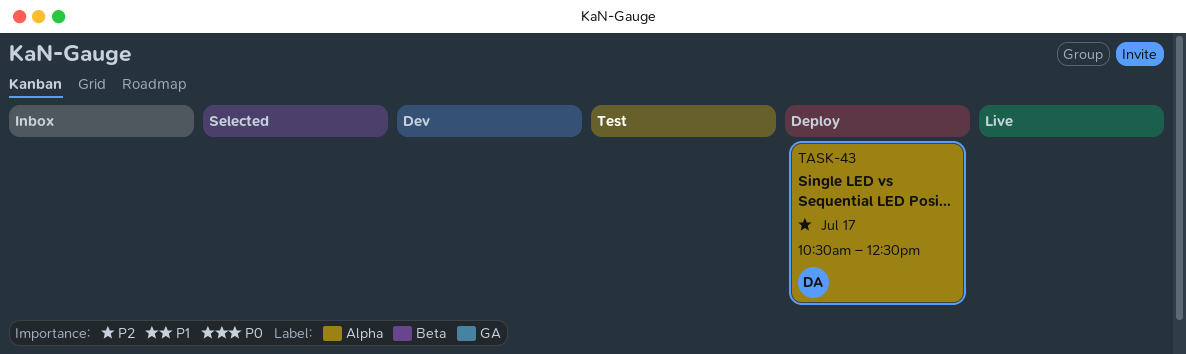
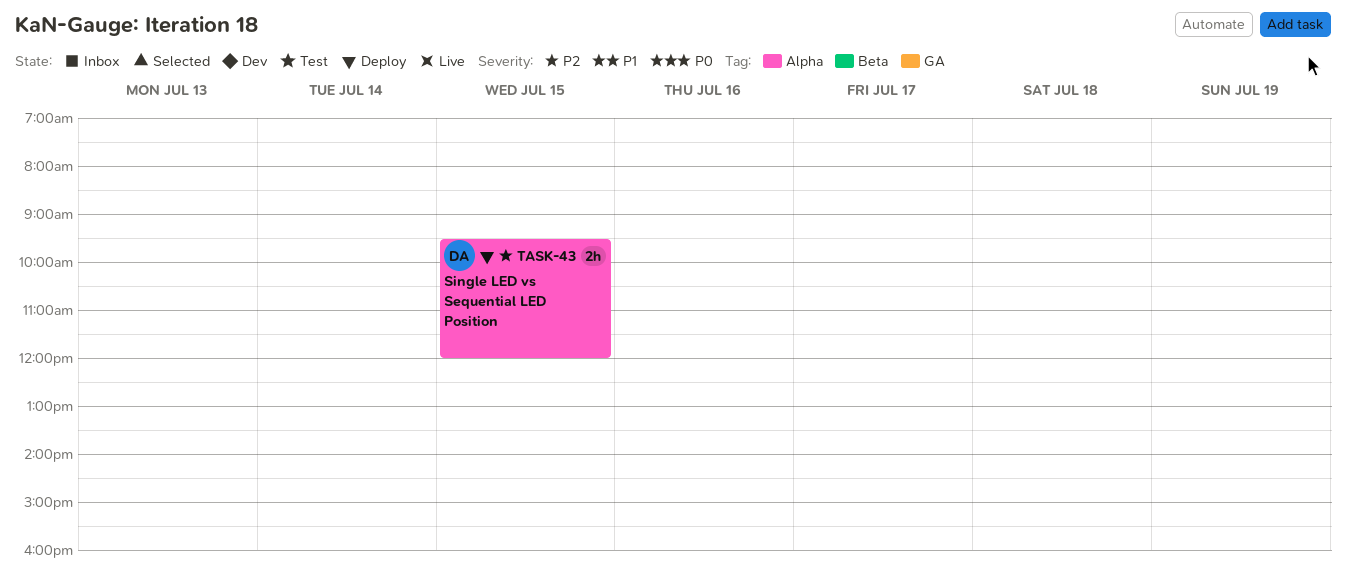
TASK-43, day: Jul 17 -> Jul 15
TASK-43, begins: 10:30 -> 09:30
TASK-43, ends: 12:30 -> 12:00

